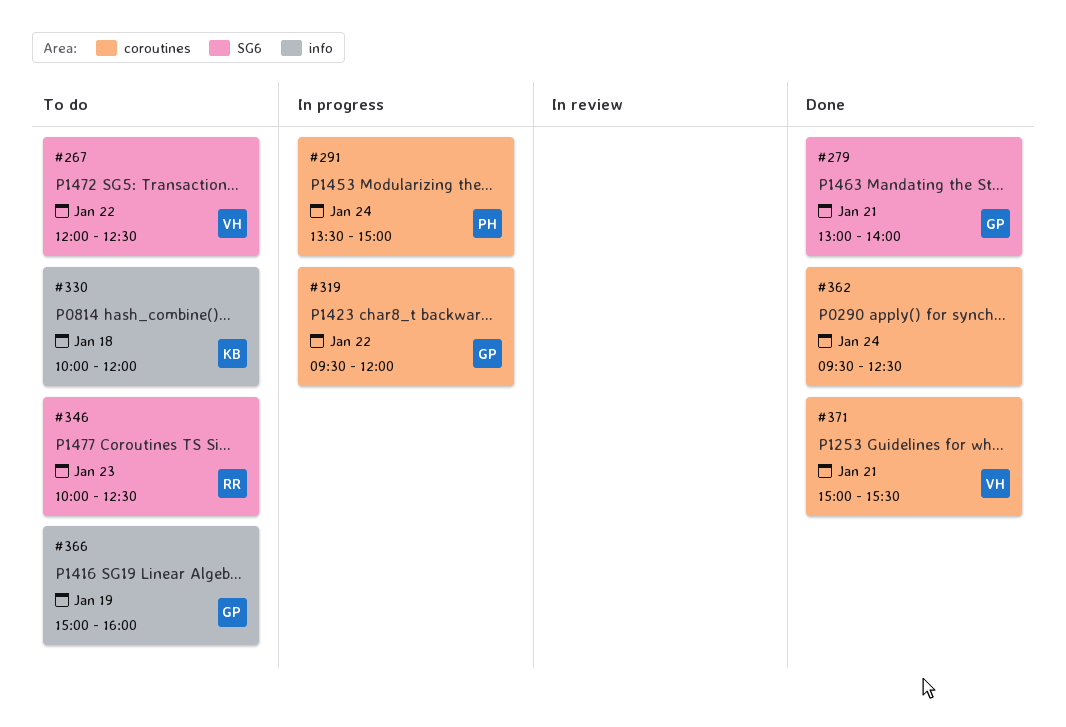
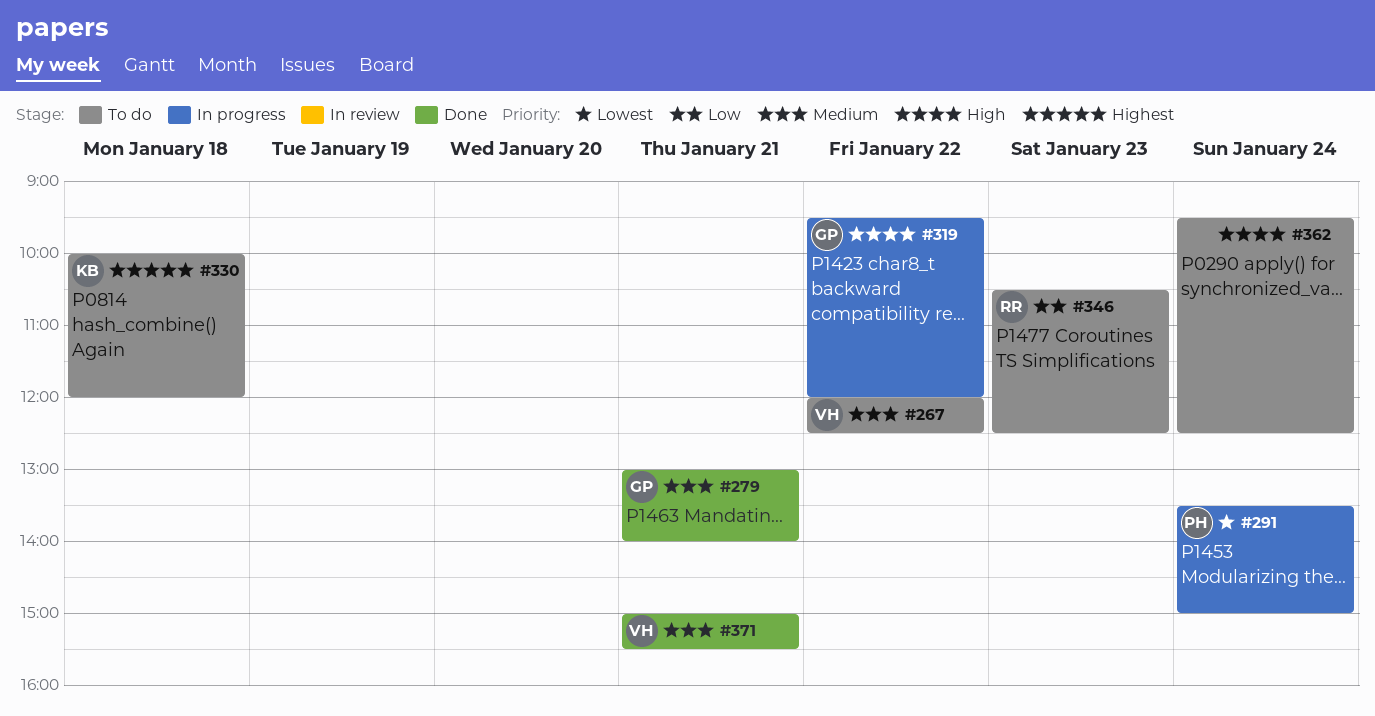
#346, begins: 10:00 -> 10:30
#362, status: Done -> To do
#366: present -> none

